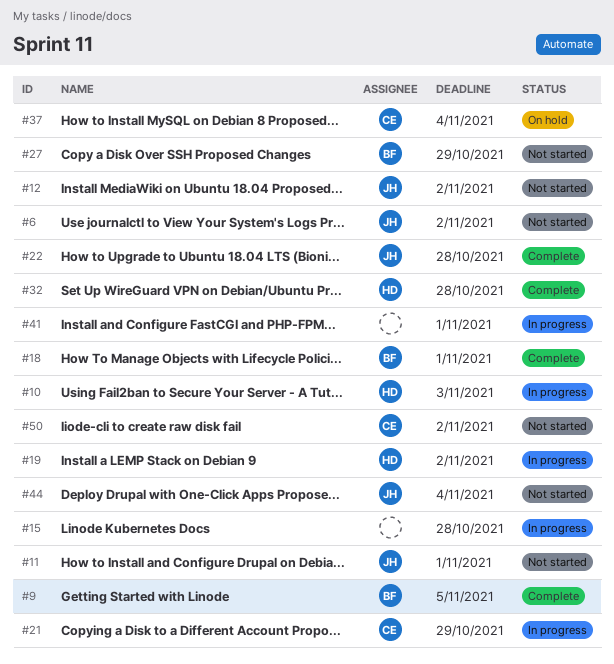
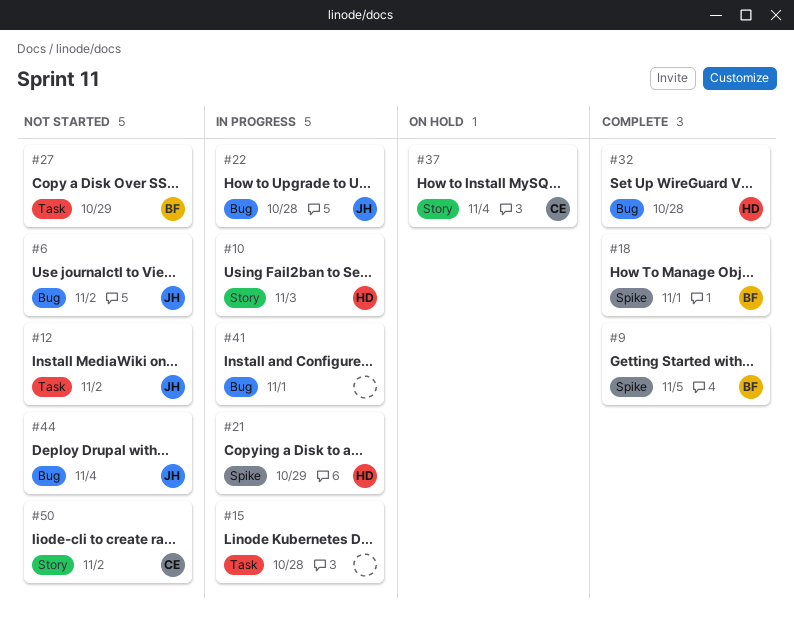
#11: present -> none
#19: present -> none
#21, owner: CE -> HD
#22, status: Complete -> In progress

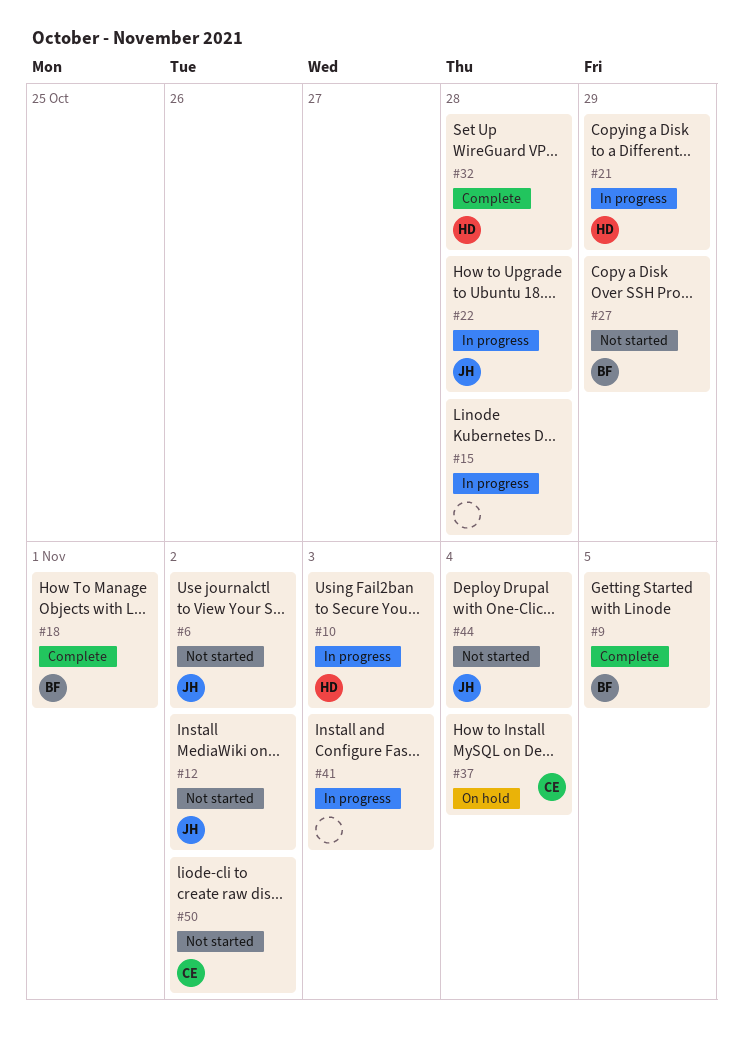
#41, due: Nov 1 -> Nov 3

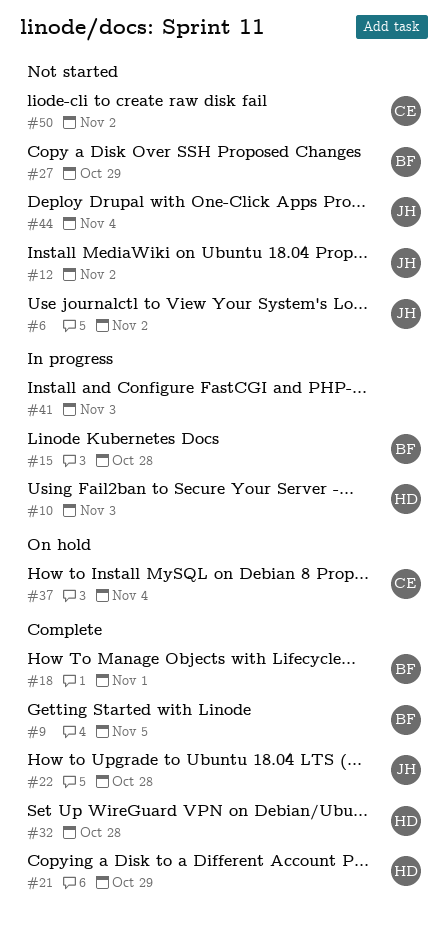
#15, owner: none -> BF
#21, status: In progress -> Complete
#22, status: In progress -> Complete

